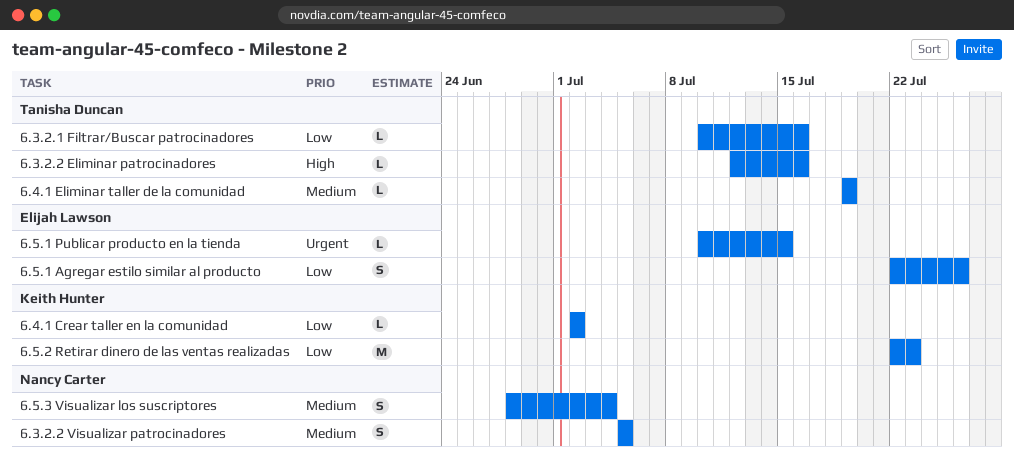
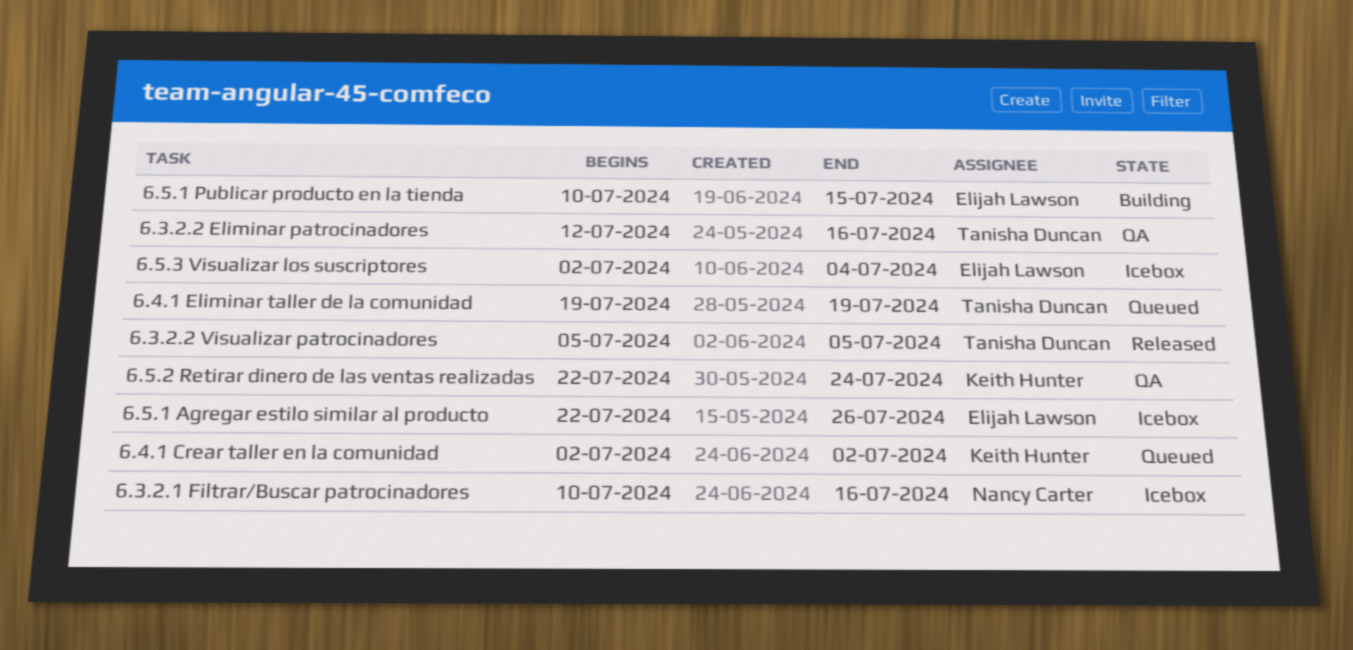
6.3.2.1 Filtrar/Buscar patrocinadores, owner: Tanisha Duncan -> Nancy Carter
6.3.2.2 Visualizar patrocinadores, owner: Nancy Carter -> Tanisha Duncan
6.5.2 Retirar dinero de las ventas realizadas, due: Jul 23 -> Jul 24
6.5.3 Visualizar los suscriptores, owner: Nancy Carter -> Elijah Lawson
6.5.3 Visualizar los suscriptores, start: Jun 28 -> Jul 2

